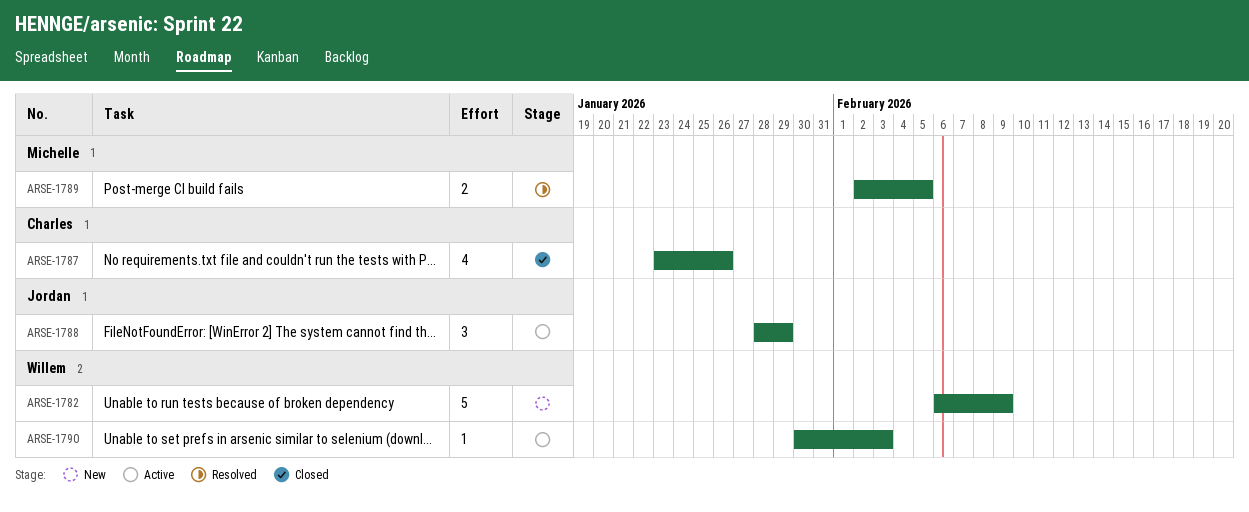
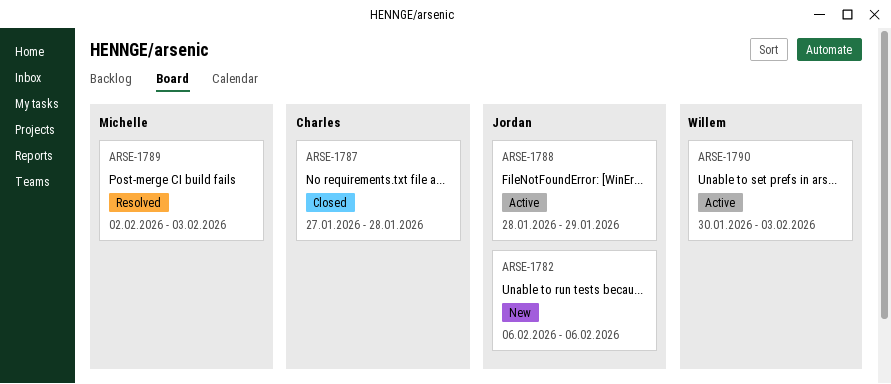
ARSE-1782, owner: Willem -> Jordan
ARSE-1782, due: Feb 9 -> Feb 6
ARSE-1787, start: Jan 23 -> Jan 27
ARSE-1787, due: Jan 26 -> Jan 28
ARSE-1789, due: Feb 5 -> Feb 3

